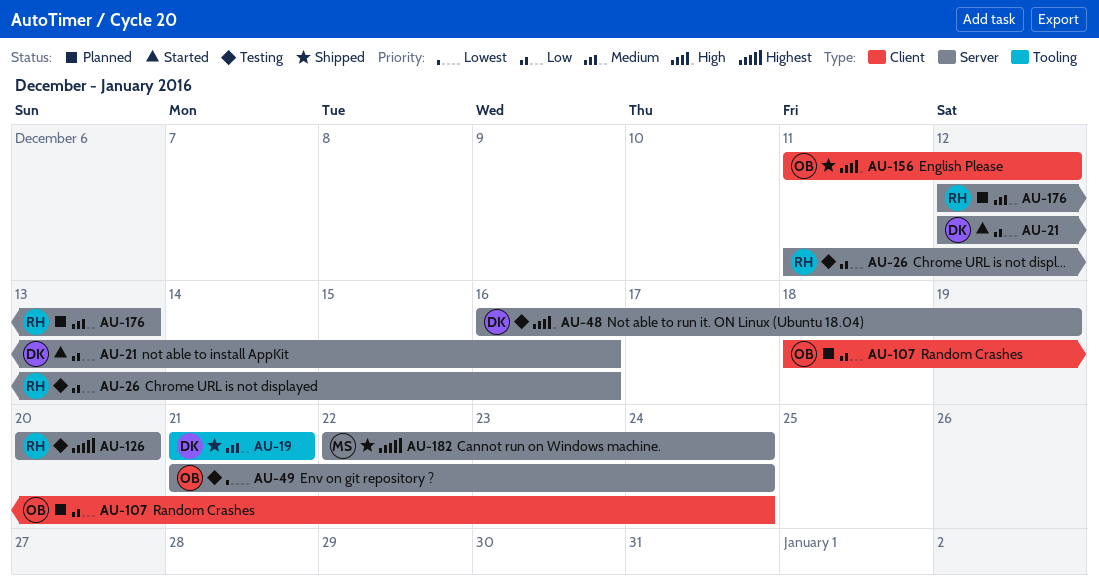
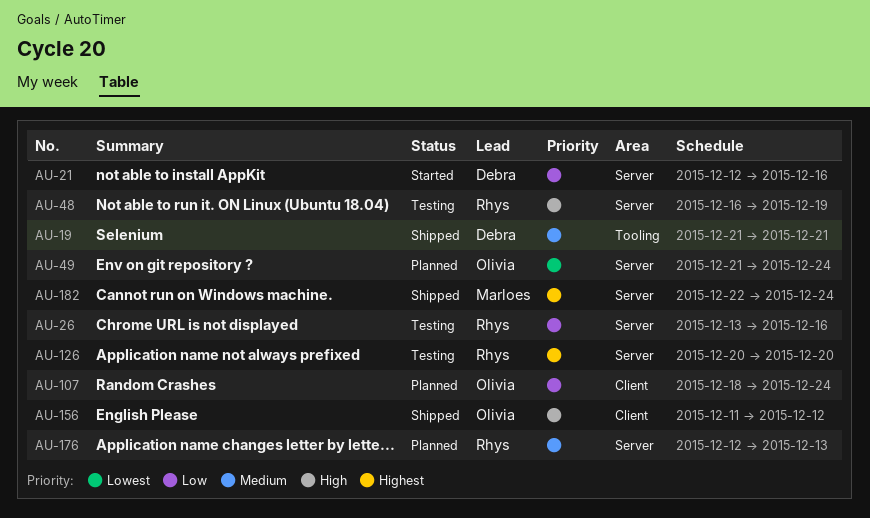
AU-26, start: Dec 11 -> Dec 13
AU-48, owner: Debra -> Rhys
AU-49, status: Testing -> Planned

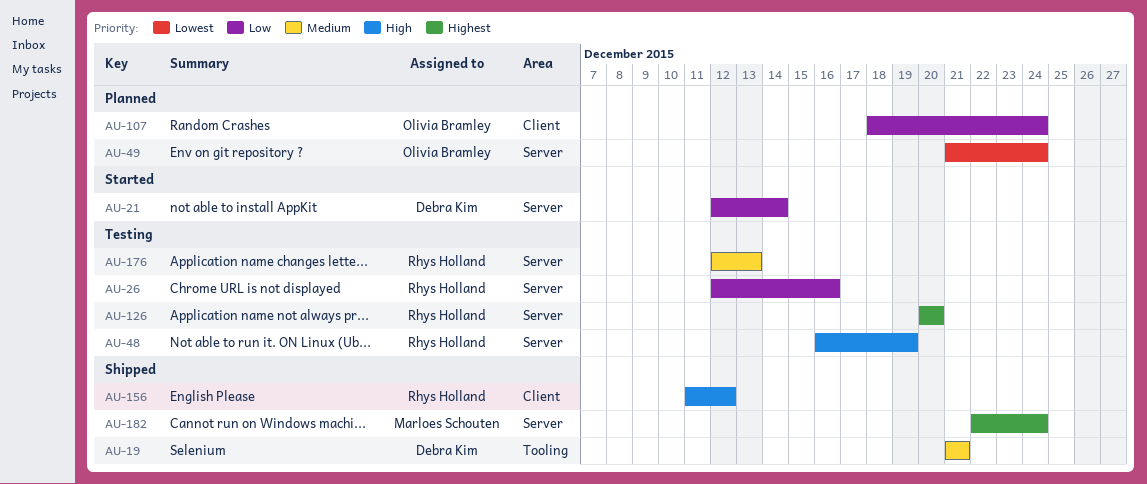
AU-21, due: Dec 16 -> Dec 14
AU-26, start: Dec 13 -> Dec 12
AU-156, owner: Olivia Bramley -> Rhys Holland
AU-176, status: Planned -> Testing

